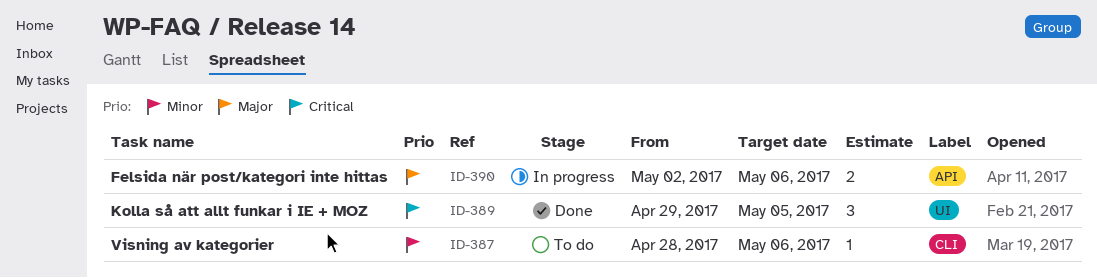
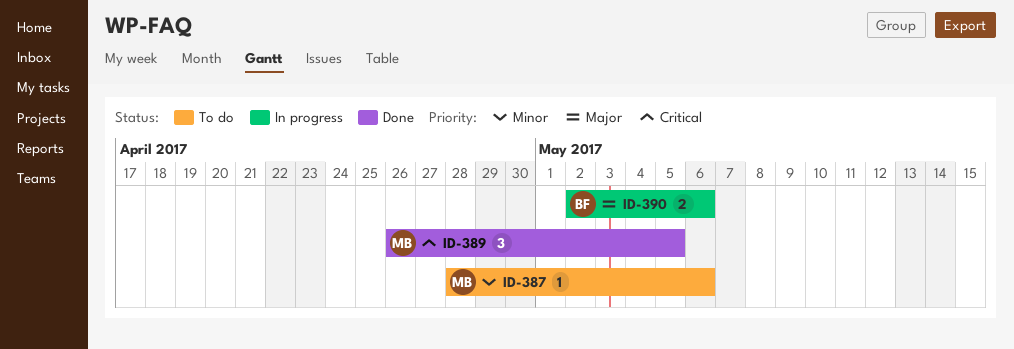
ID-389, start: Apr 29 -> Apr 26

